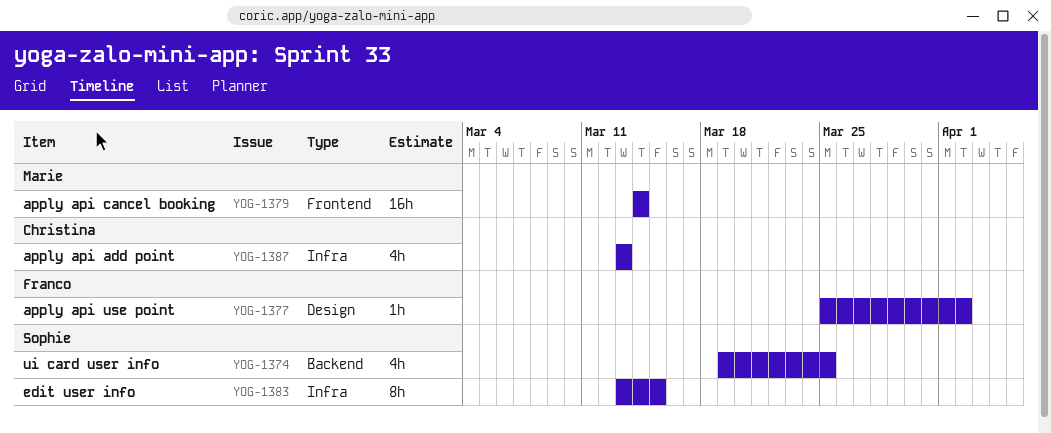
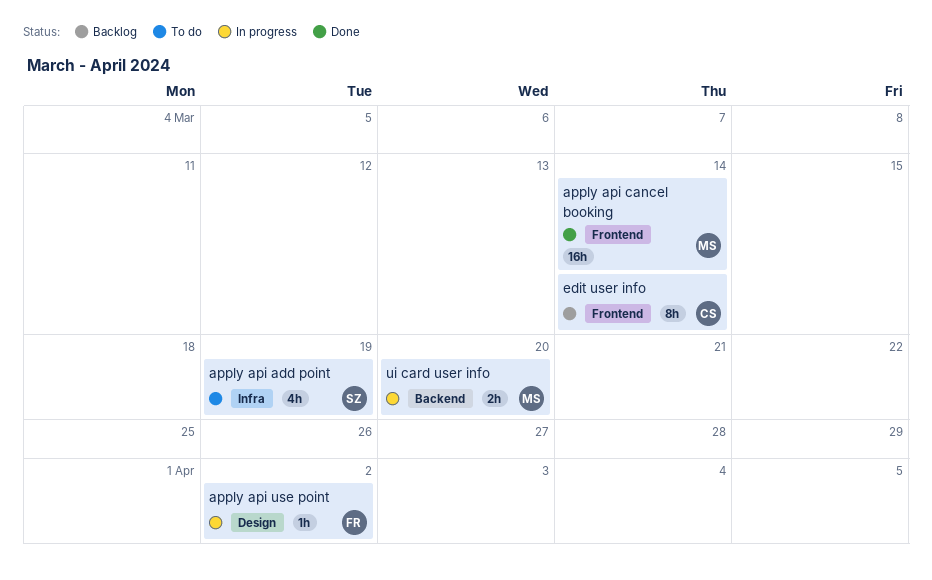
apply api add point, owner: Christina -> Sophie
apply api add point, due: Mar 13 -> Mar 19
edit user info, owner: Sophie -> Christina
edit user info, label: Infra -> Frontend
edit user info, due: Mar 15 -> Mar 14
ui card user info, owner: Sophie -> Marie
ui card user info, estimate: 4h -> 2h
ui card user info, due: Mar 25 -> Mar 20

